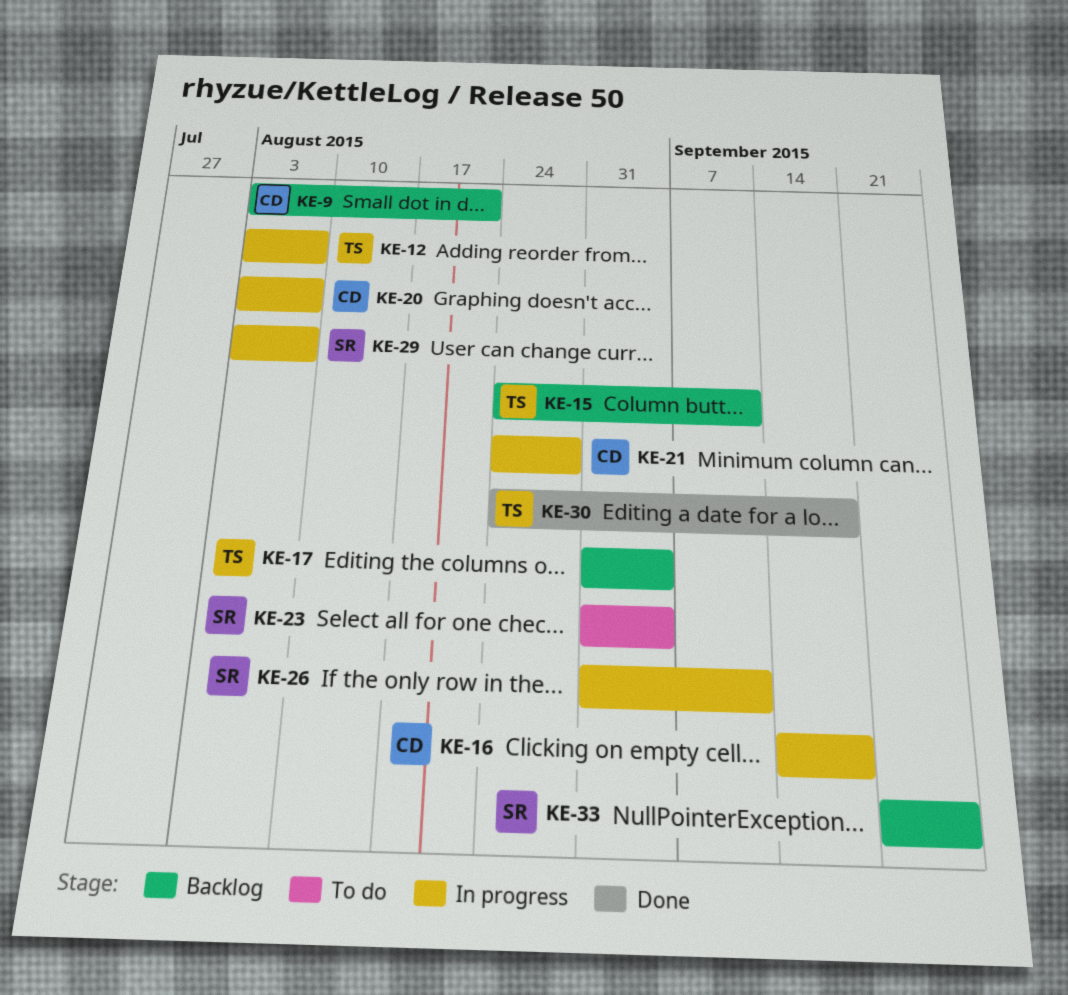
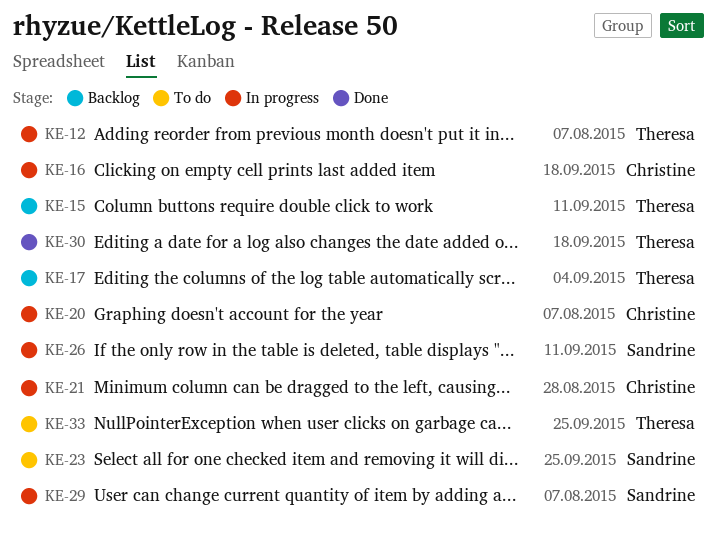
KE-9: present -> none
KE-23, due: Sep 4 -> Sep 25
KE-33, status: Backlog -> To do
KE-33, owner: Sandrine -> Theresa

